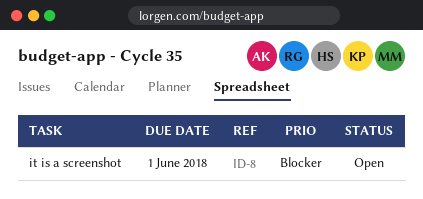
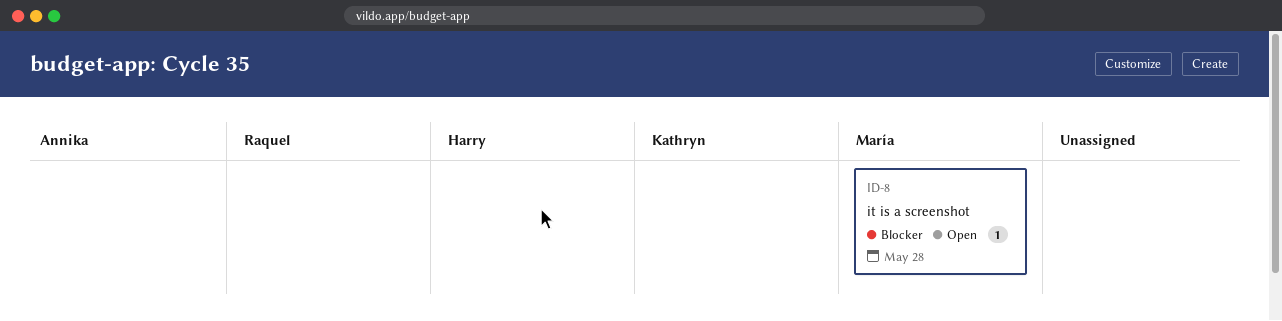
ID-8, due: Jun 1 -> May 28

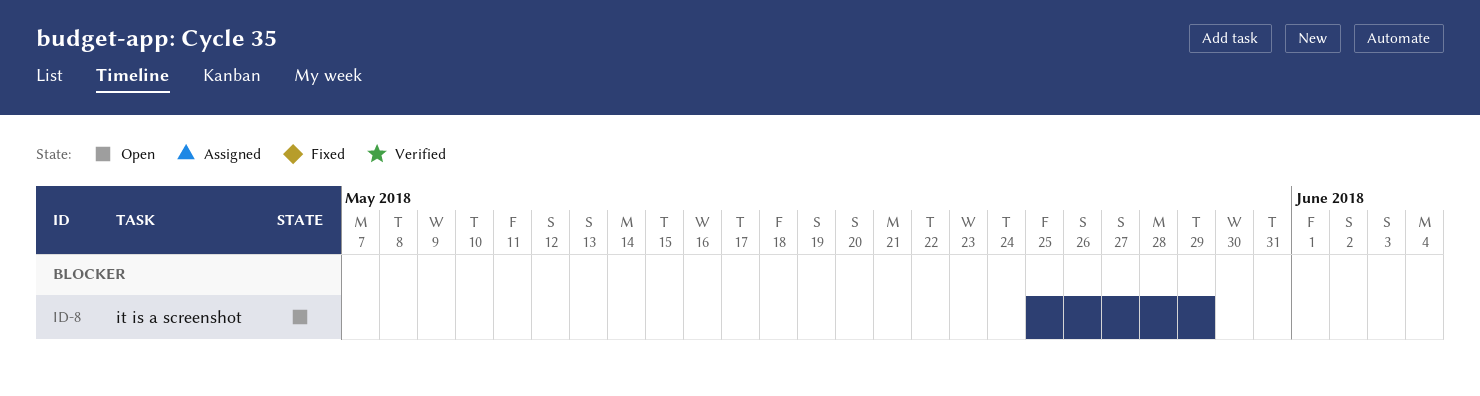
ID-8, due: May 28 -> May 29

